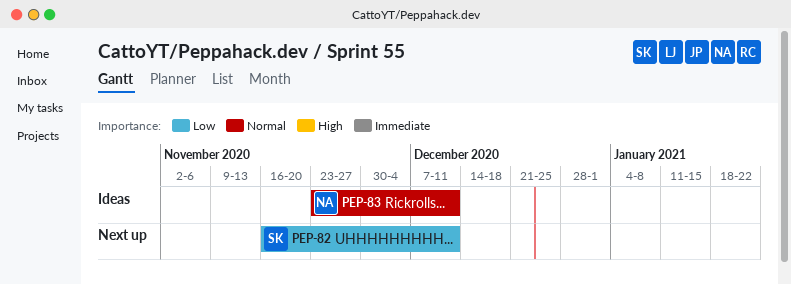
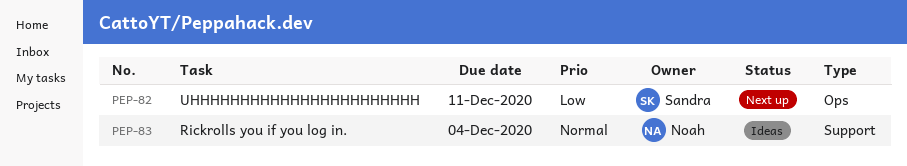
PEP-83, due: Dec 11 -> Dec 4

